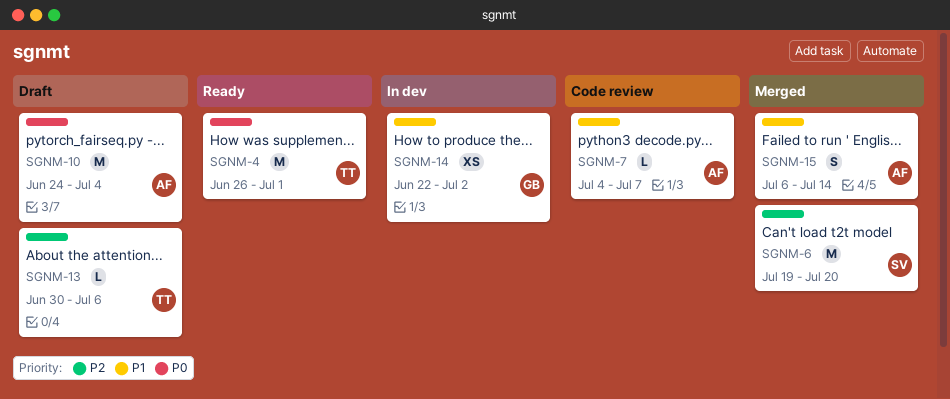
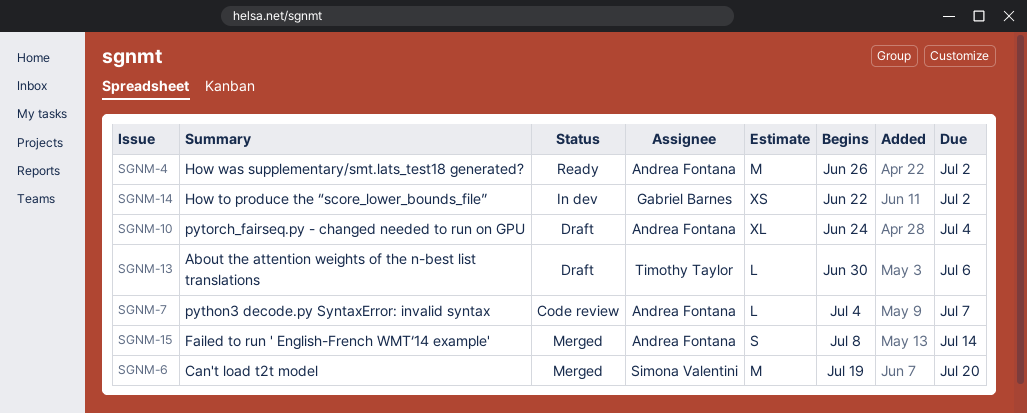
SGNM-4, owner: Timothy Taylor -> Andrea Fontana
SGNM-4, due: Jul 1 -> Jul 2
SGNM-10, estimate: M -> XL
SGNM-15, start: Jul 6 -> Jul 8

